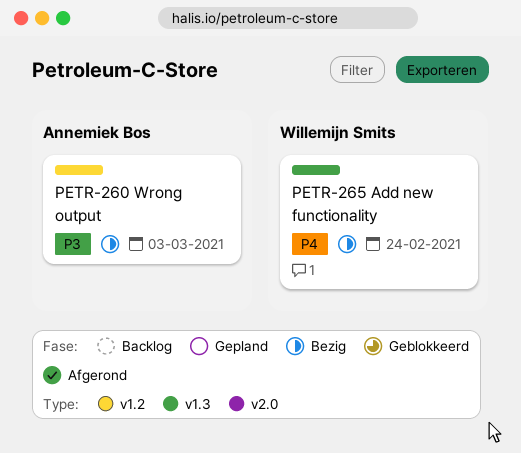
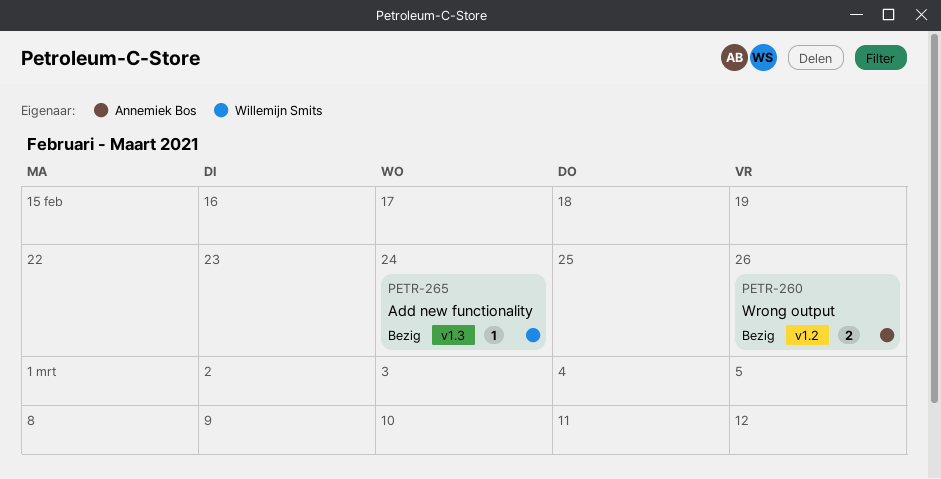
PETR-260, due: Mar 3 -> Feb 26

